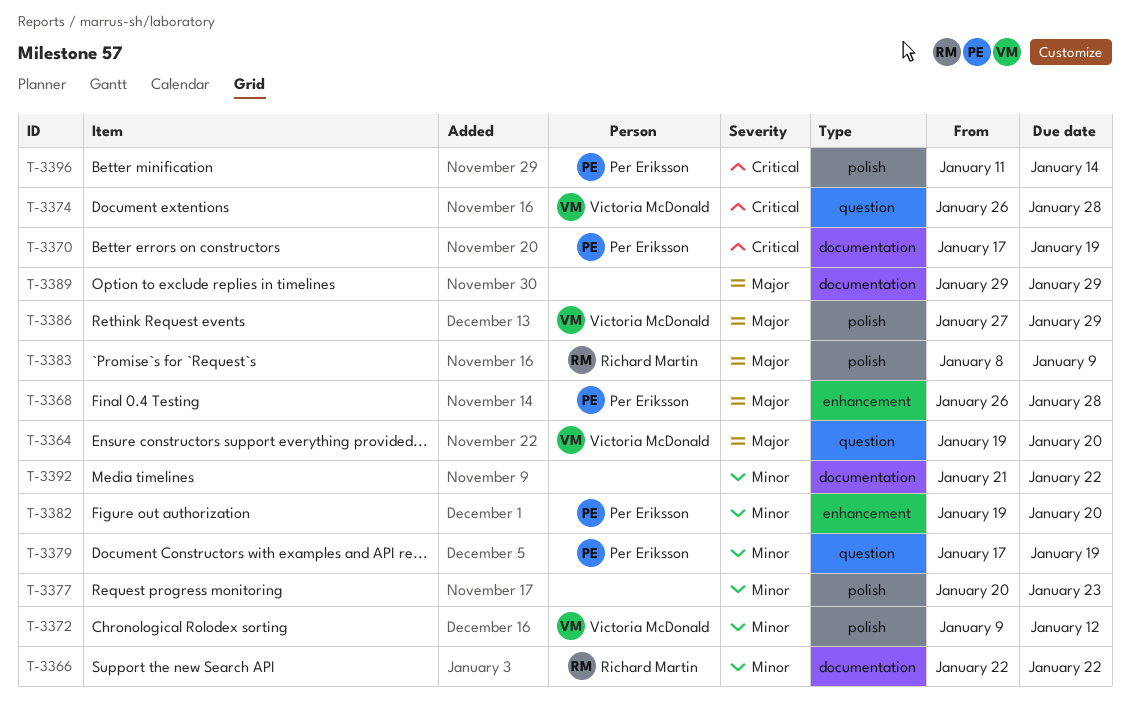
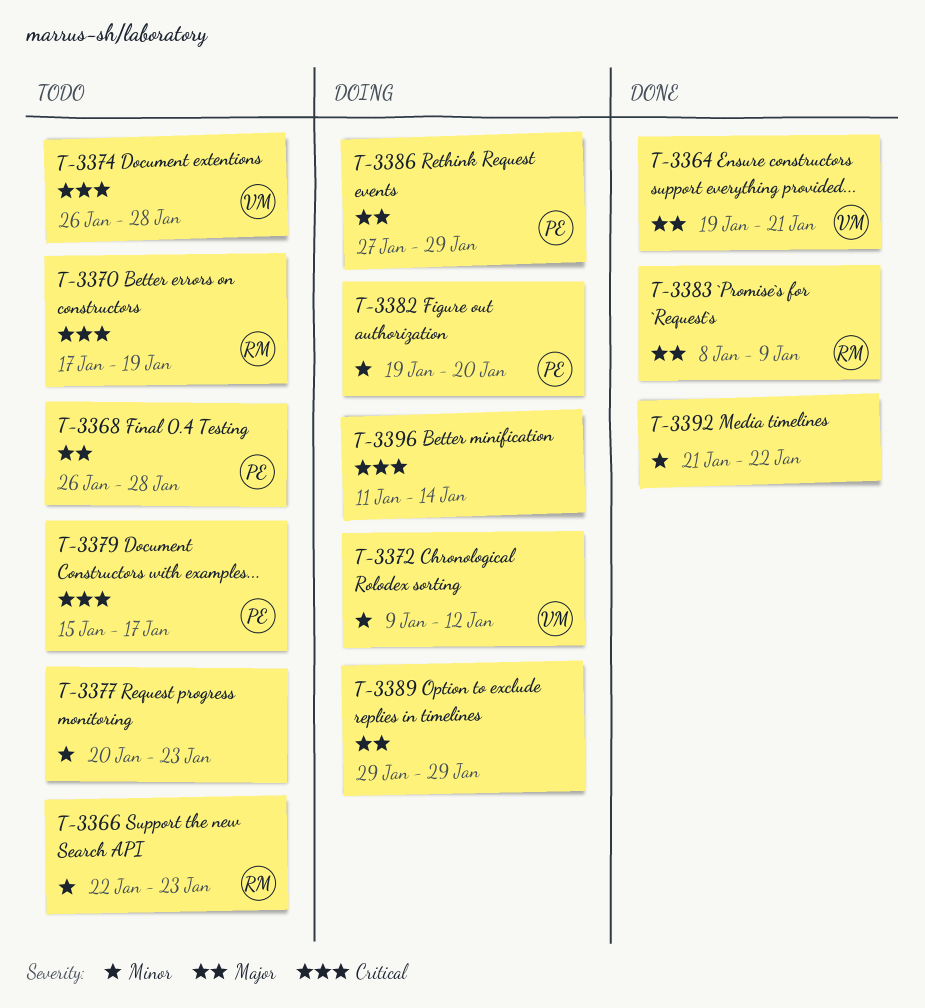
T-3364, due: Jan 20 -> Jan 21
T-3366, due: Jan 22 -> Jan 23
T-3370, owner: Per Eriksson -> Richard Martin
T-3379, priority: Minor -> Critical
T-3379, start: Jan 17 -> Jan 15
T-3379, due: Jan 19 -> Jan 17
T-3386, owner: Victoria McDonald -> Per Eriksson
T-3396, owner: Per Eriksson -> none

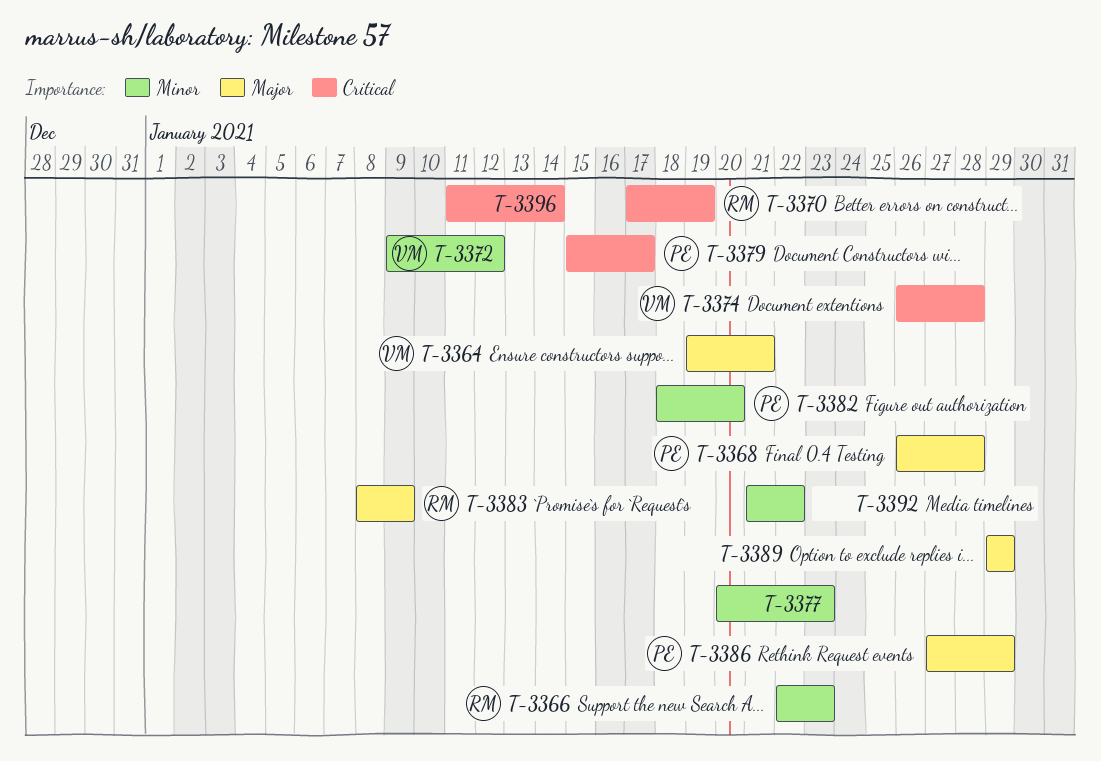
T-3382, start: Jan 19 -> Jan 18

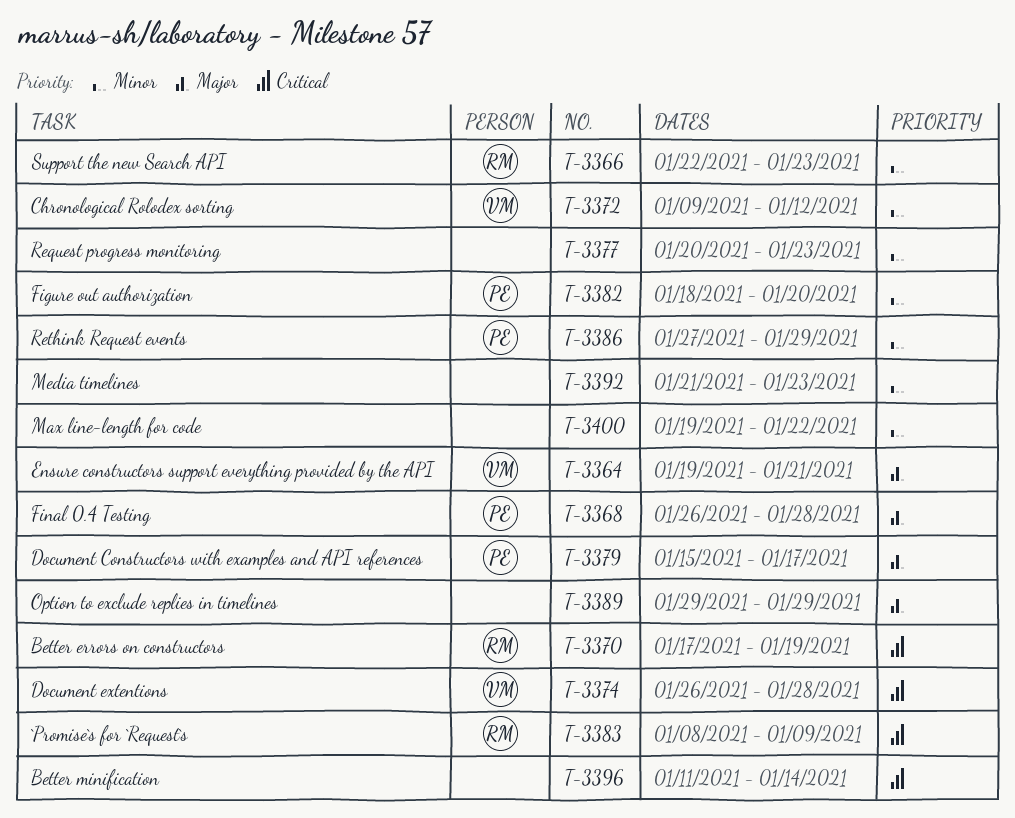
T-3379, priority: Critical -> Major
T-3383, priority: Major -> Critical
T-3386, priority: Major -> Minor
T-3392, due: Jan 22 -> Jan 23
T-3400: none -> present

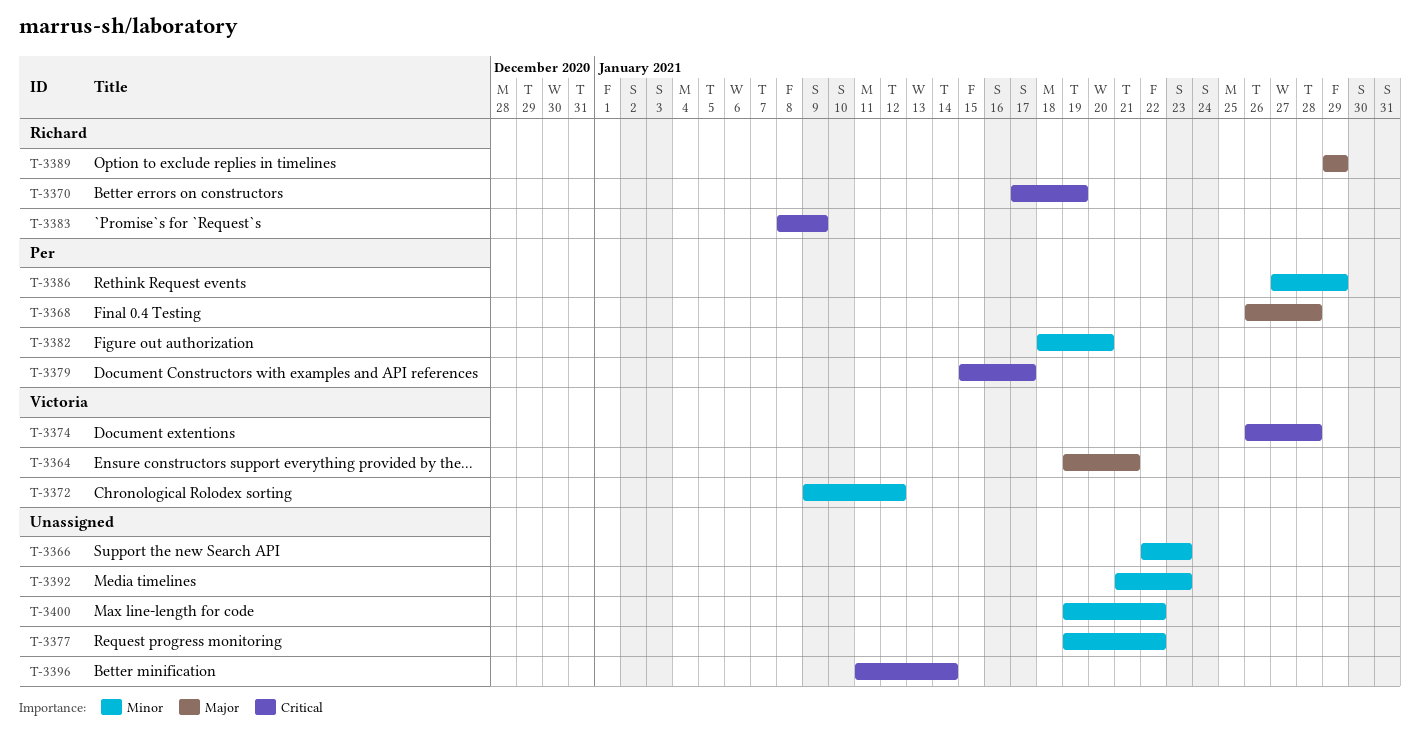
T-3366, owner: Richard -> none
T-3377, start: Jan 20 -> Jan 19
T-3377, due: Jan 23 -> Jan 22
T-3379, priority: Major -> Critical
T-3389, owner: none -> Richard

